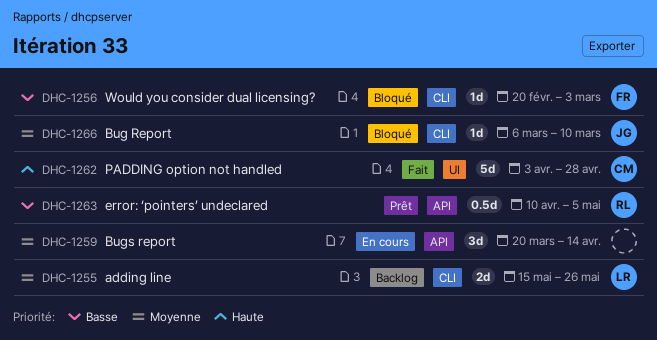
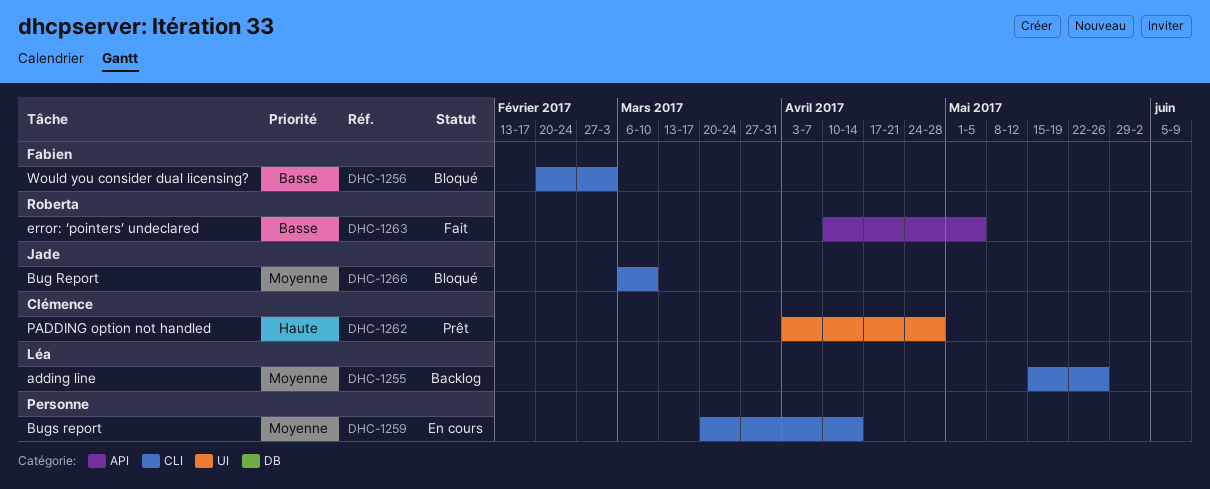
DHC-1259, label: API -> CLI
DHC-1262, status: Fait -> Prêt
DHC-1263, status: Prêt -> Fait

